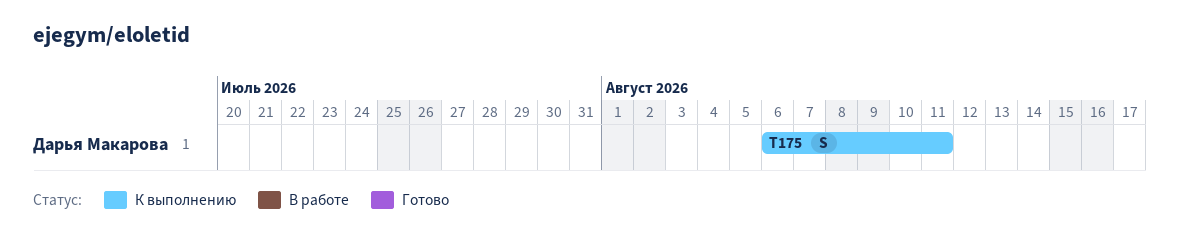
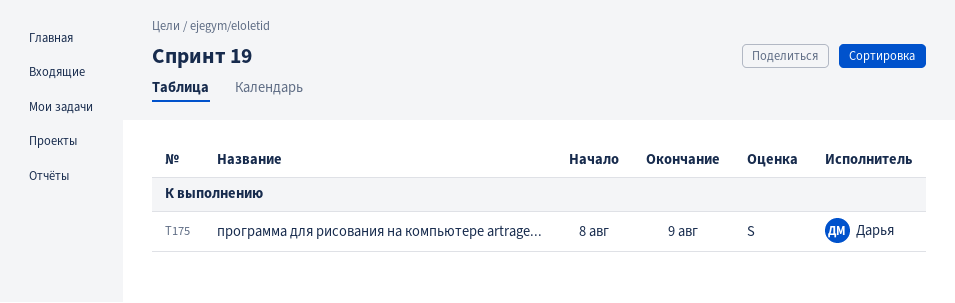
T175, start: Aug 6 -> Aug 8
T175, due: Aug 11 -> Aug 9

